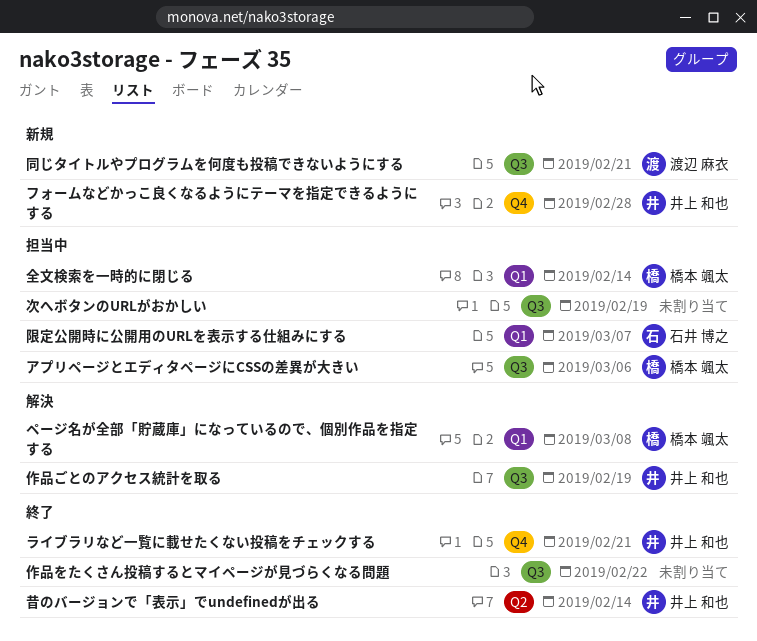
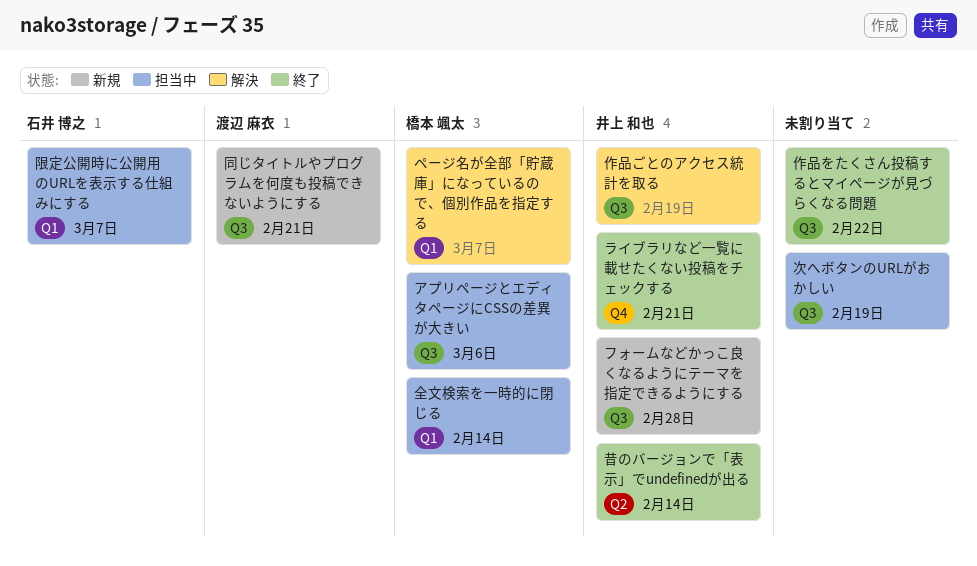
フォームなどかっこ良くなるようにテーマを指定できるようにする, label: Q4 -> Q3
ページ名が全部「貯蔵庫」になっているので、個別作品を指定する, due: Mar 8 -> Mar 7

